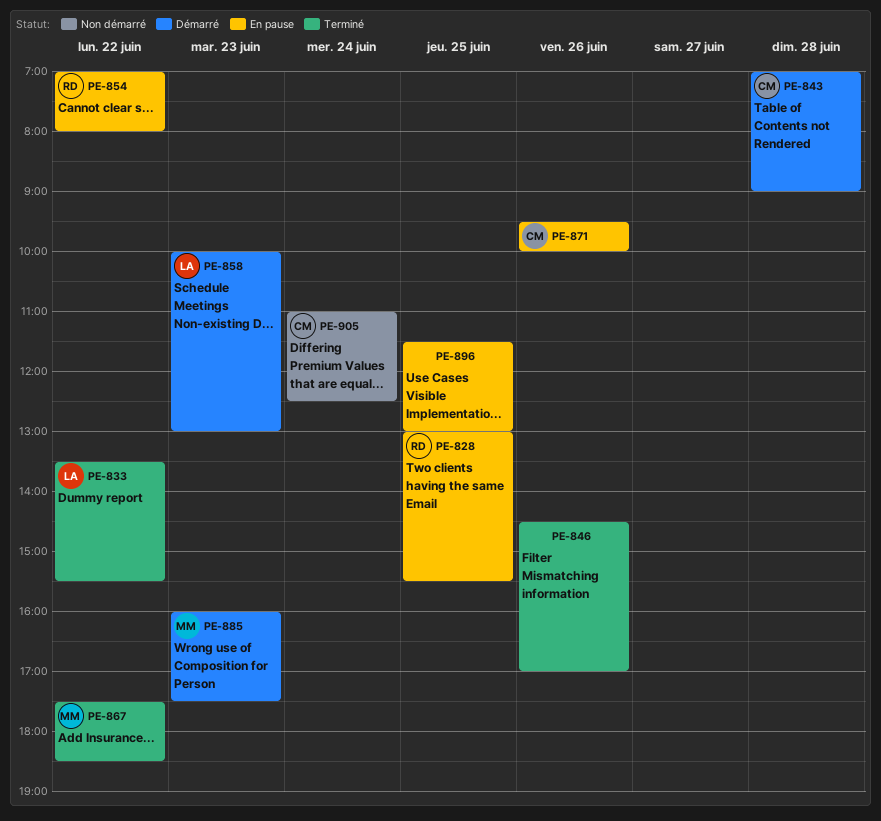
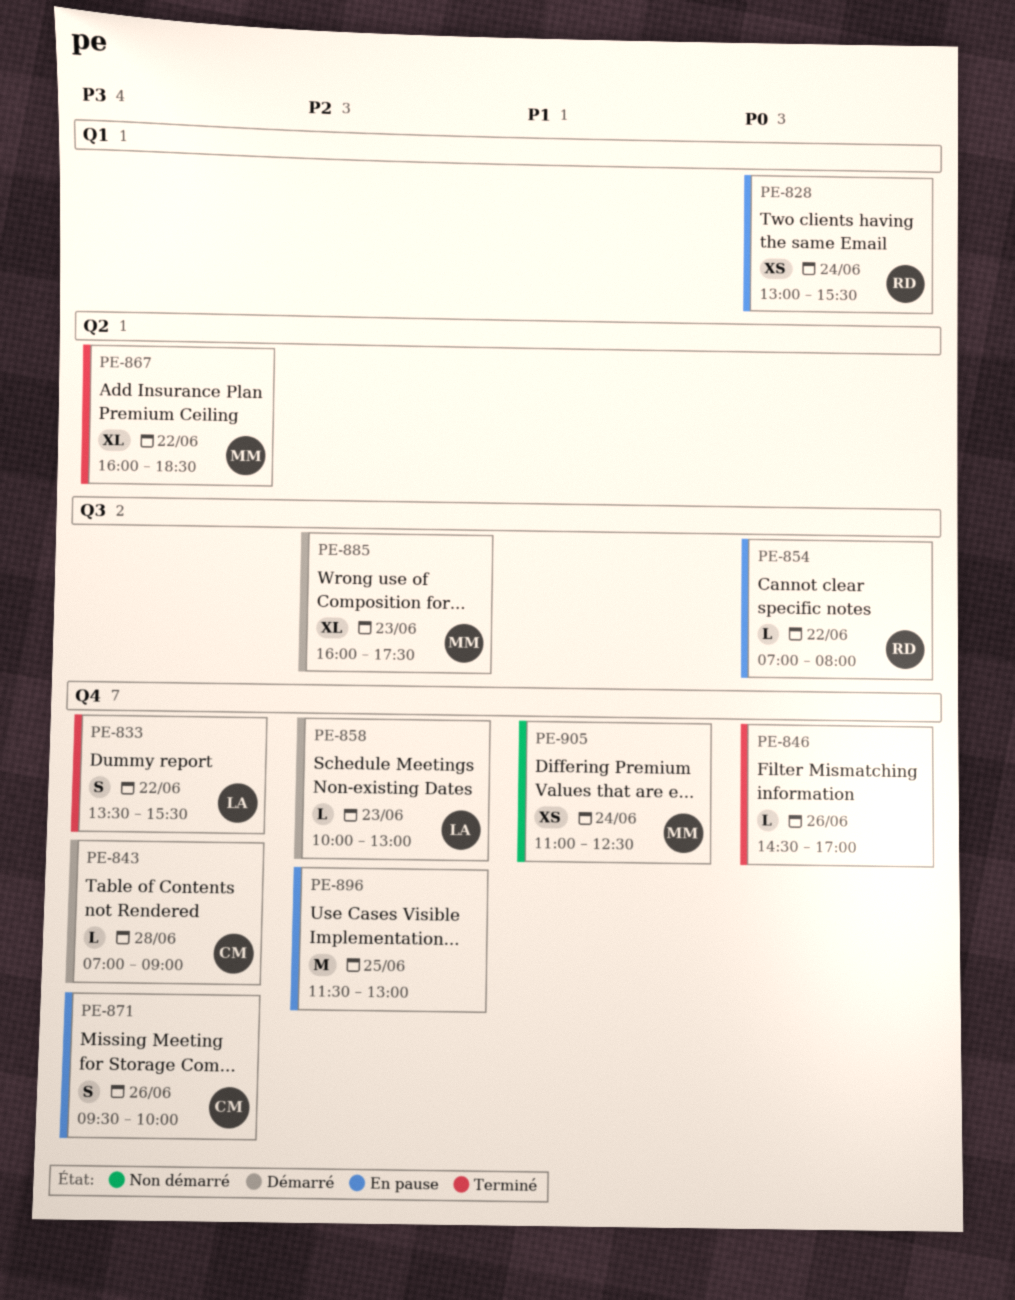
PE-828, day: Jun 25 -> Jun 24
PE-867, begins: 17:30 -> 16:00
PE-905, owner: CM -> MM

